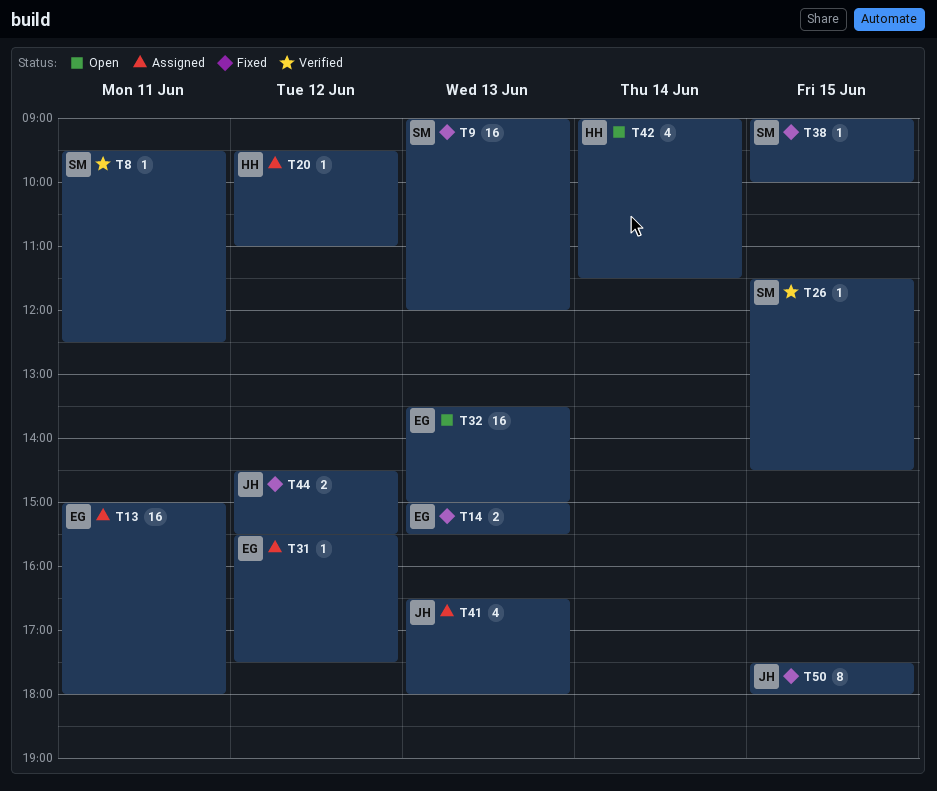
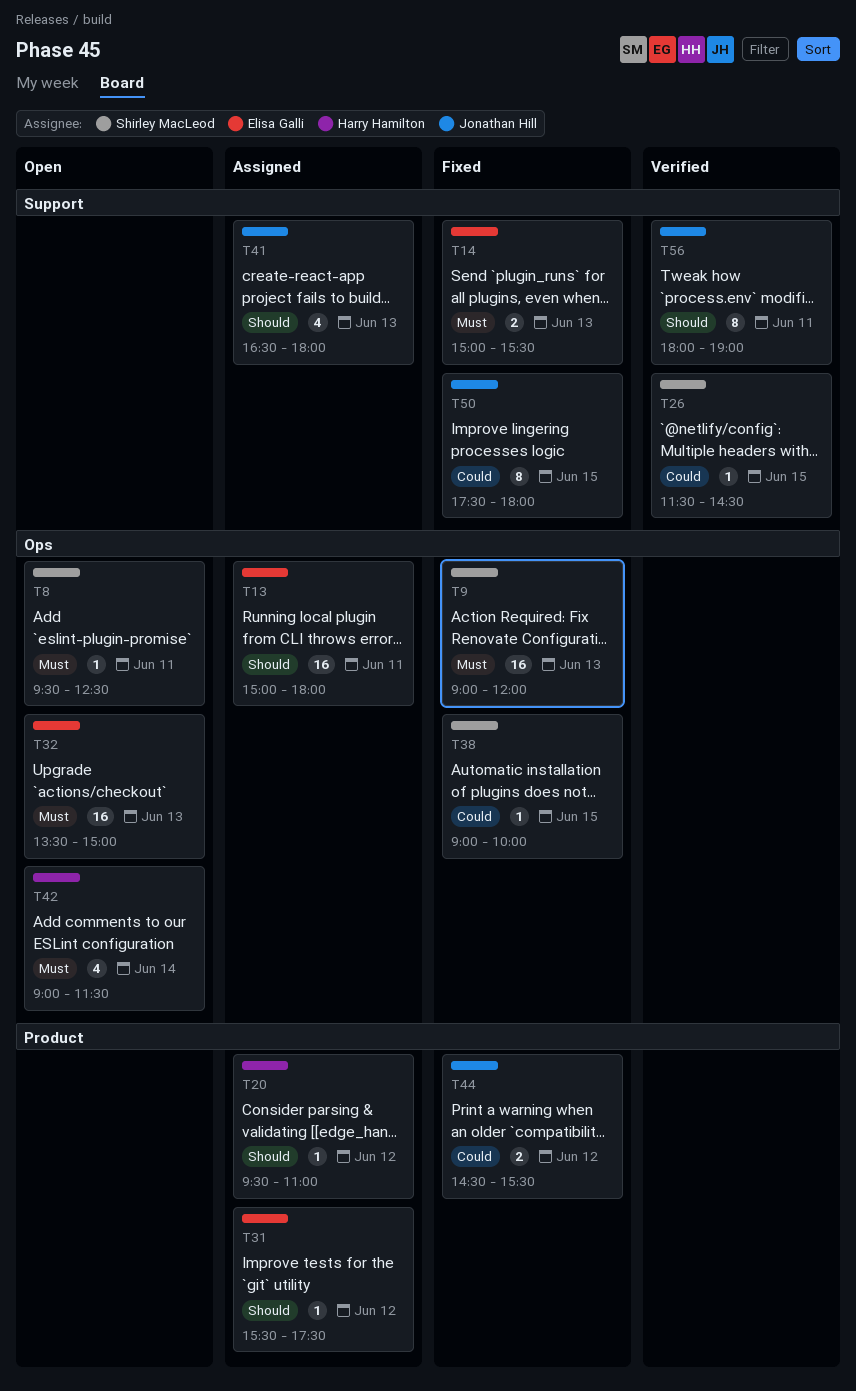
T8, status: Verified -> Open
T56: none -> present

